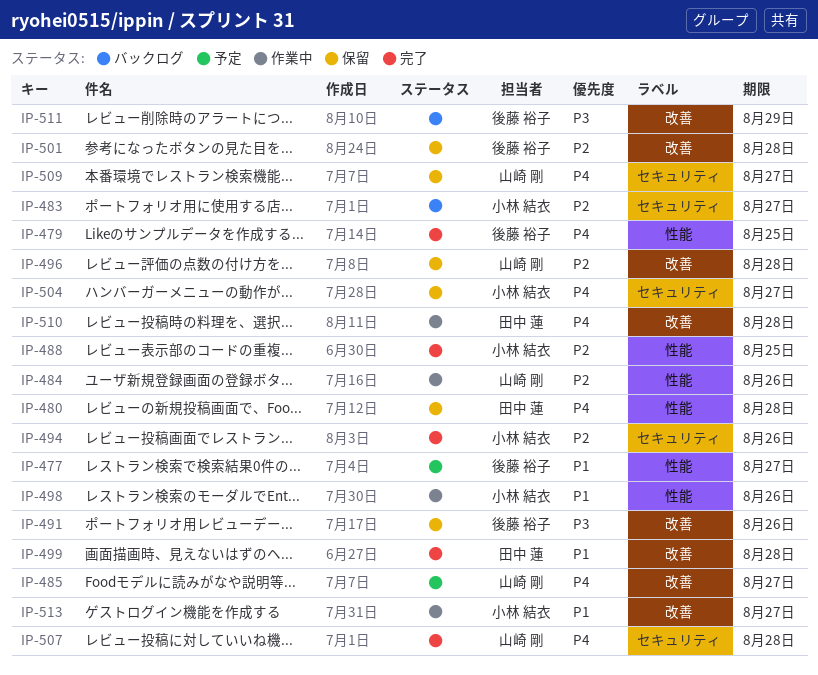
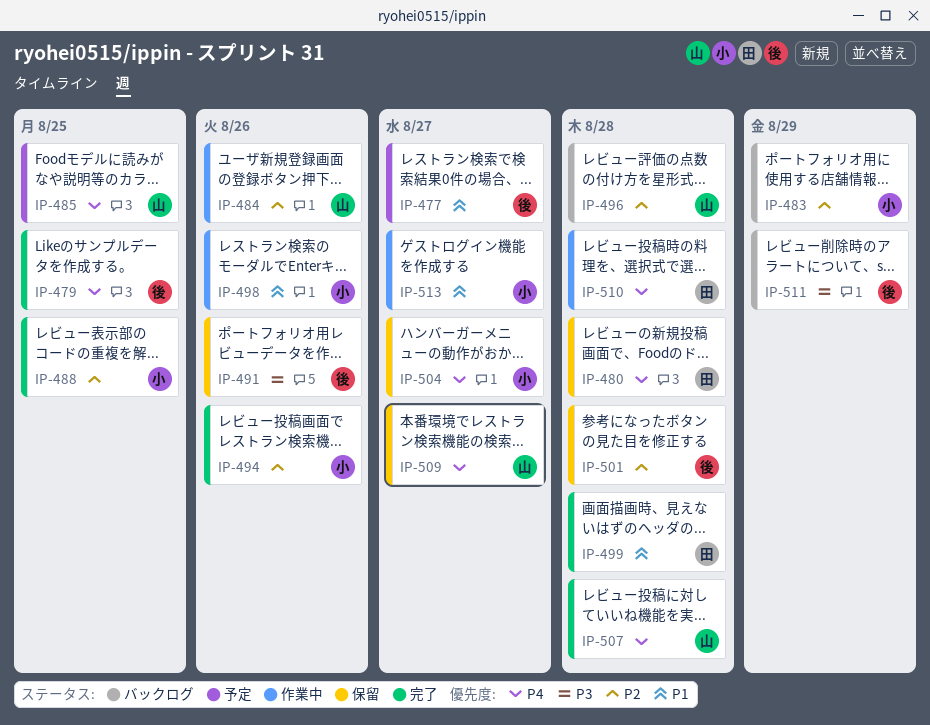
IP-483, due: Aug 27 -> Aug 29
IP-485, due: Aug 27 -> Aug 25
IP-496, status: 保留 -> バックログ

